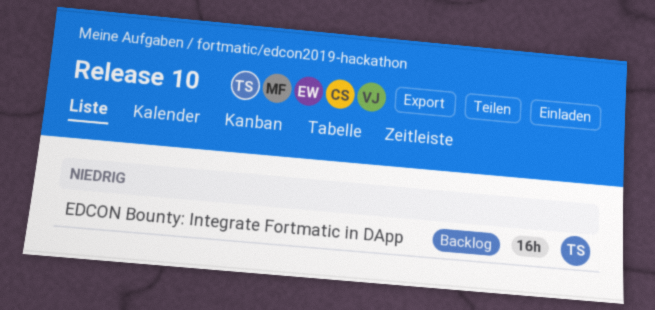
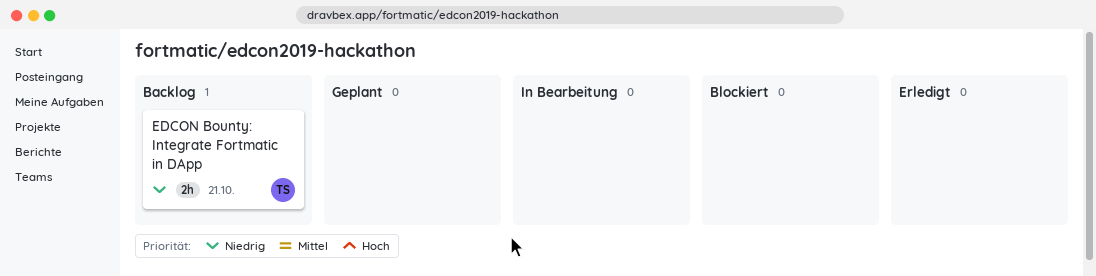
EDCON Bounty: Integrate Fortmatic in DApp, estimate: 16h -> 2h

